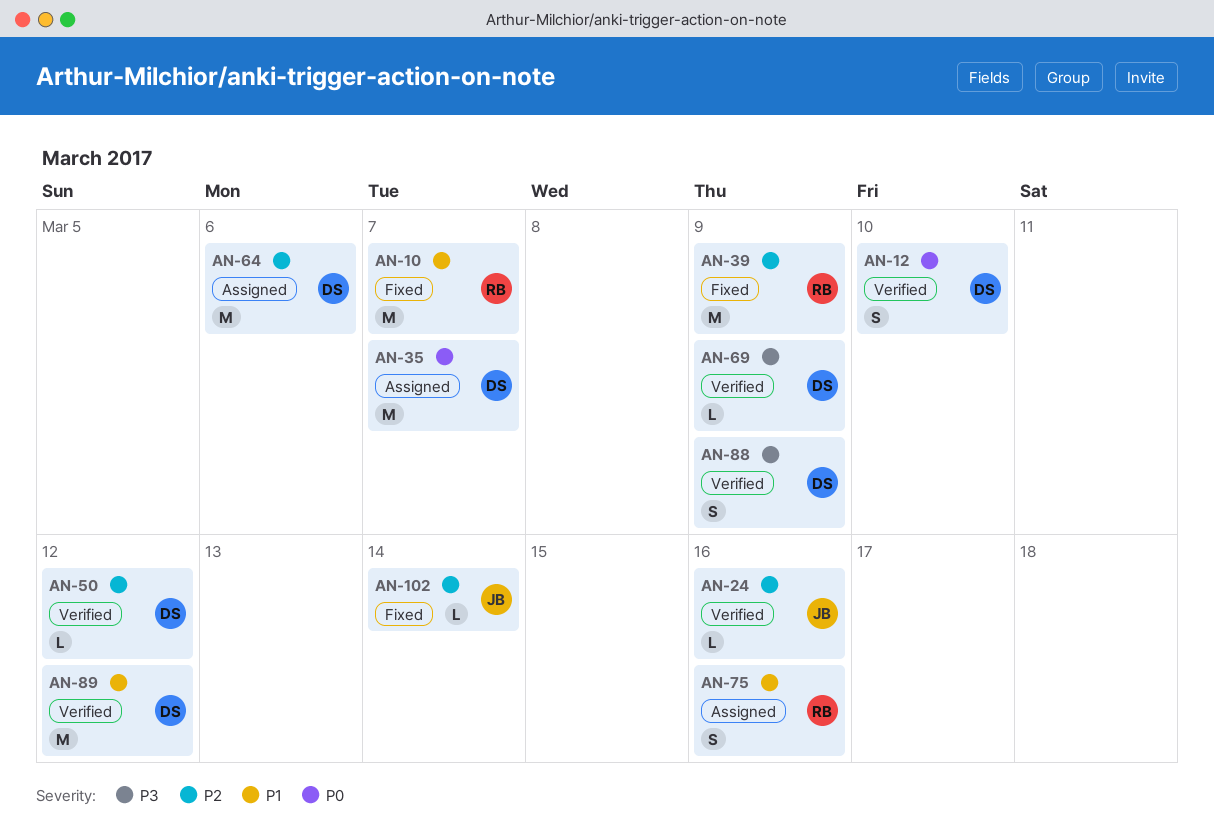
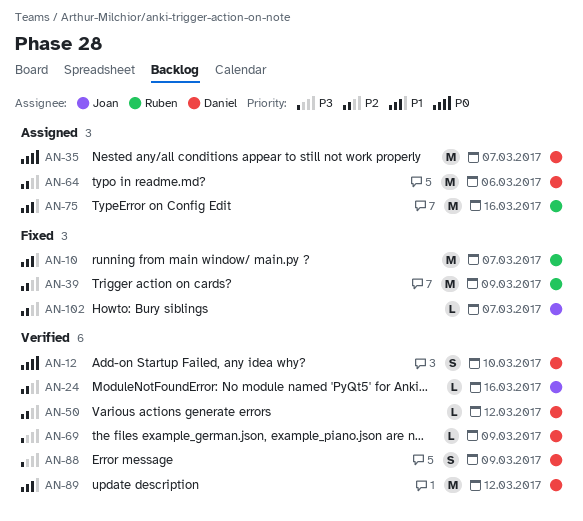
AN-75, estimate: S -> M
AN-102, due: Mar 14 -> Mar 7

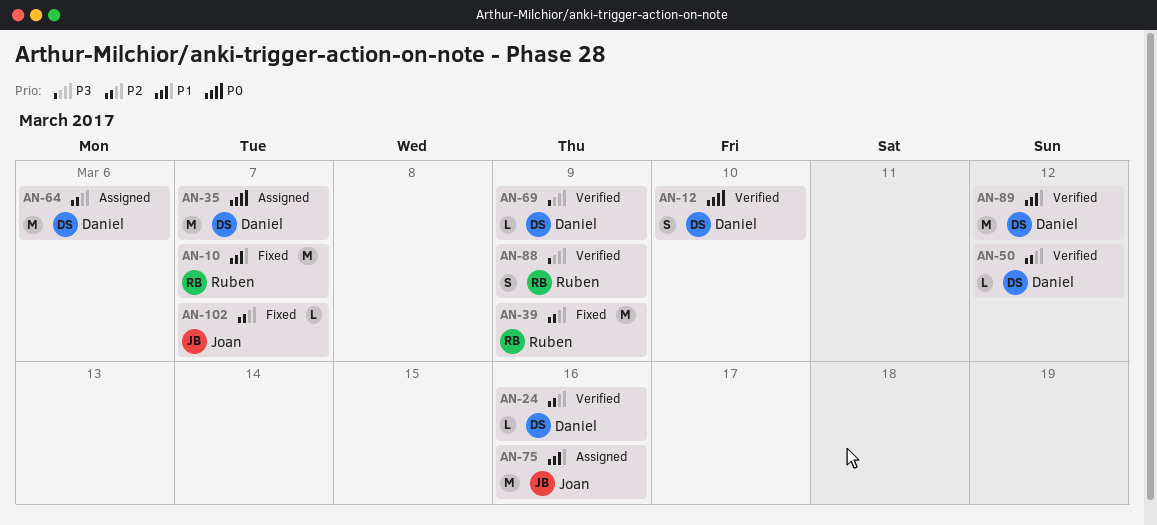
AN-24, owner: Joan -> Daniel
AN-75, owner: Ruben -> Joan
AN-88, owner: Daniel -> Ruben

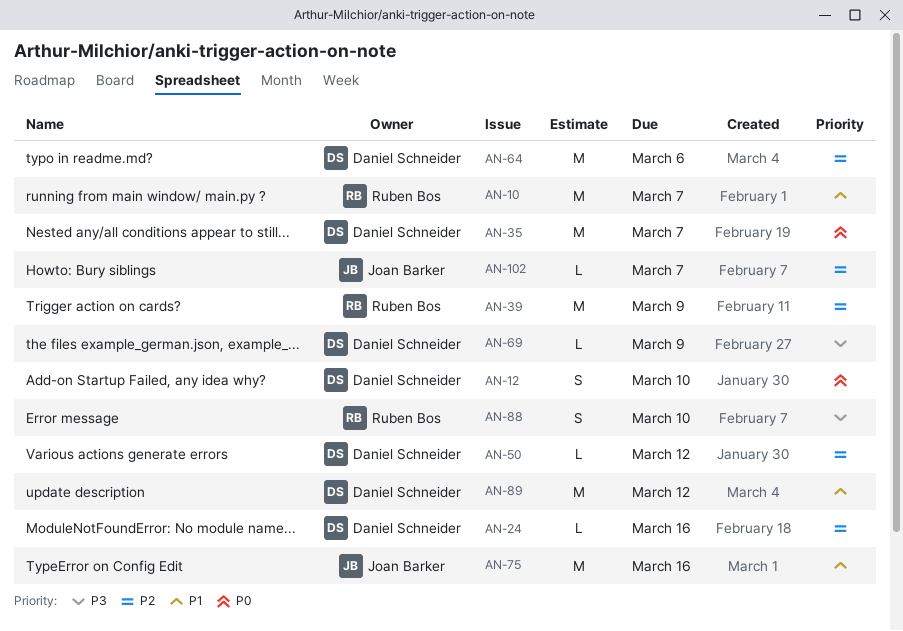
AN-88, due: Mar 9 -> Mar 10

